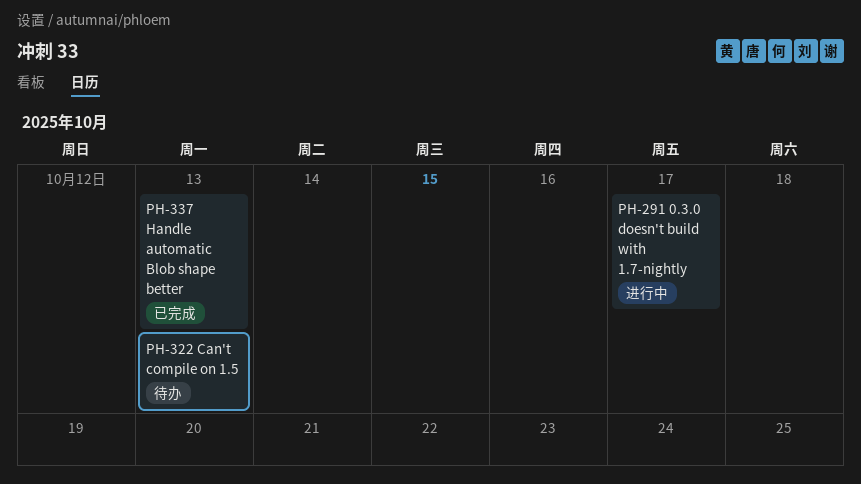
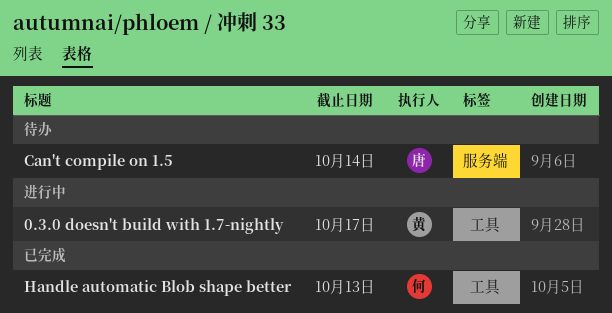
Can't compile on 1.5, due: Oct 13 -> Oct 14

